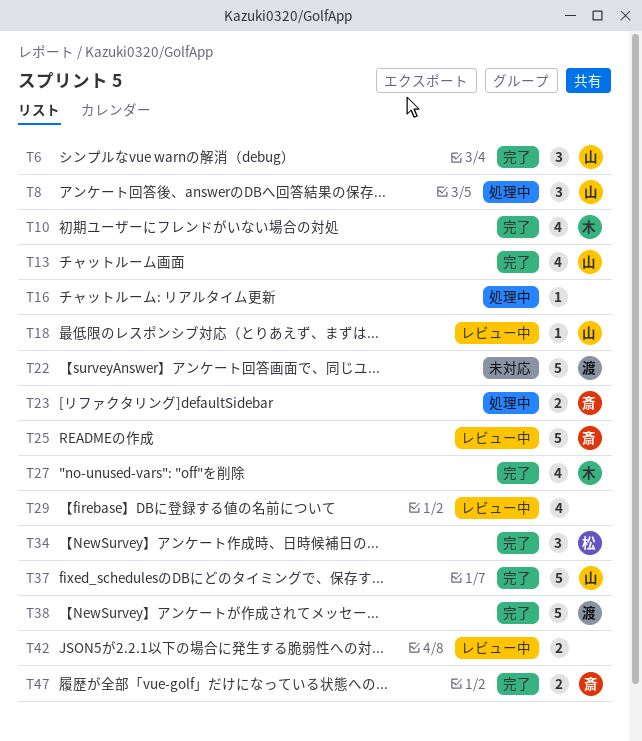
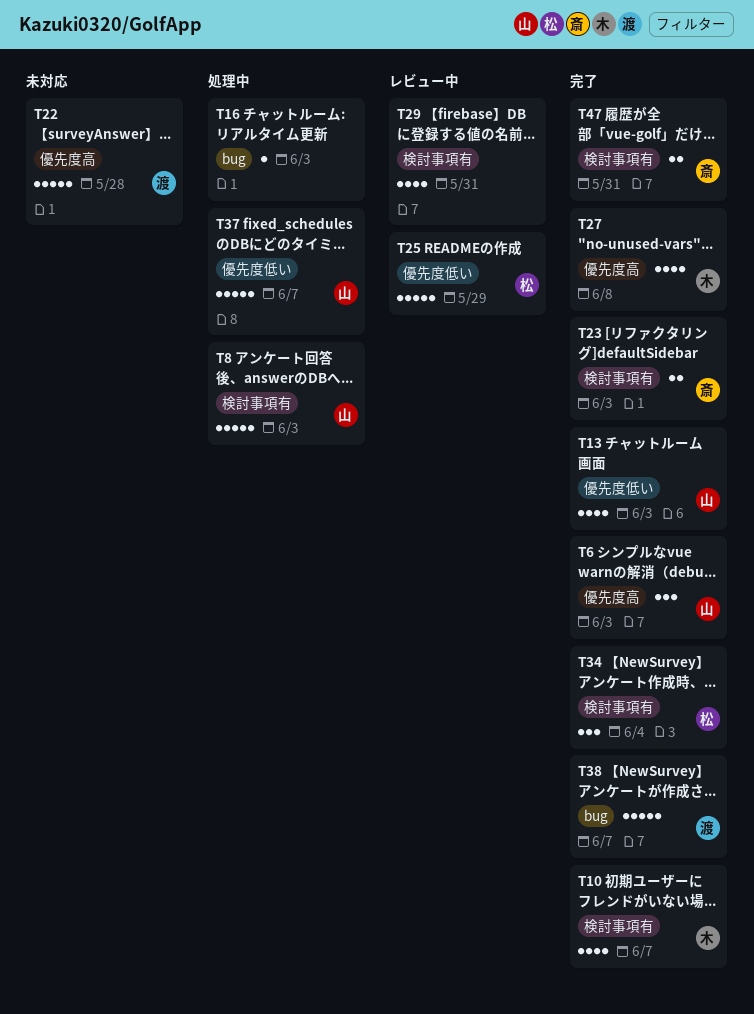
T8, estimate: 3 -> 5
T18: present -> none
T23, status: 処理中 -> 完了
T25, owner: 斎 -> 松
T37, status: 完了 -> 処理中
T42: present -> none

